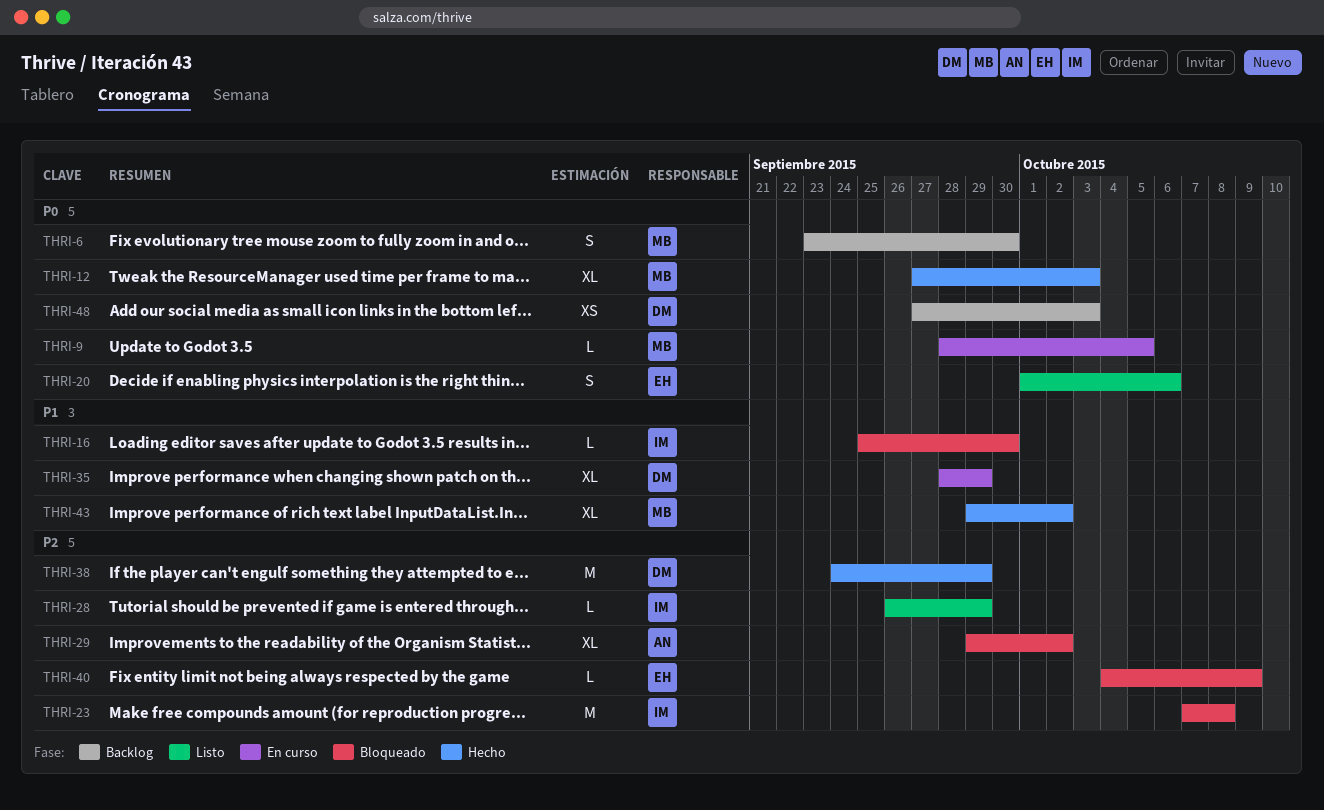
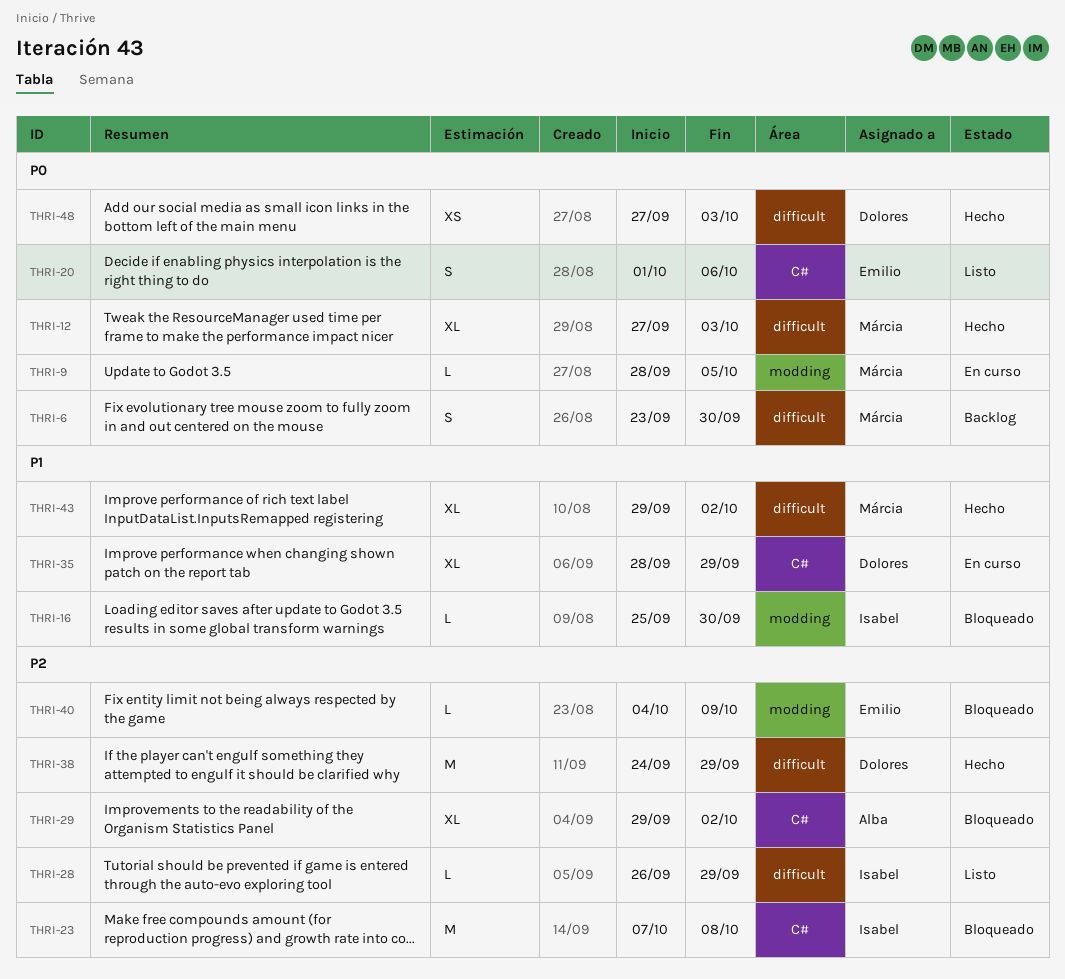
THRI-48, status: Backlog -> Hecho

